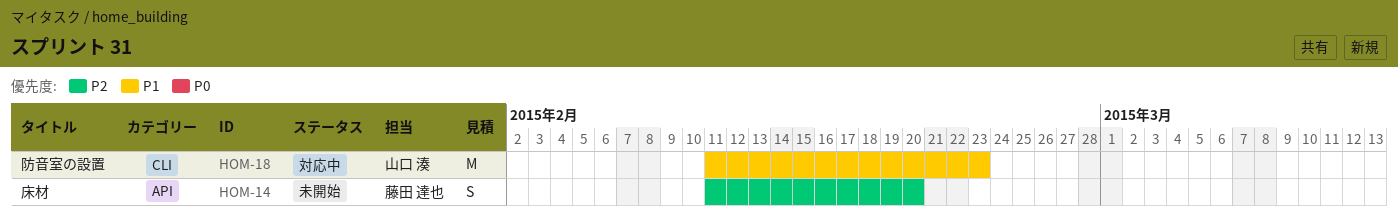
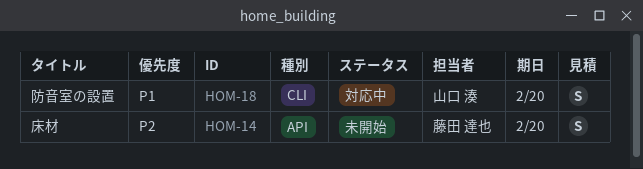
HOM-18, estimate: M -> S
HOM-18, due: Feb 23 -> Feb 20

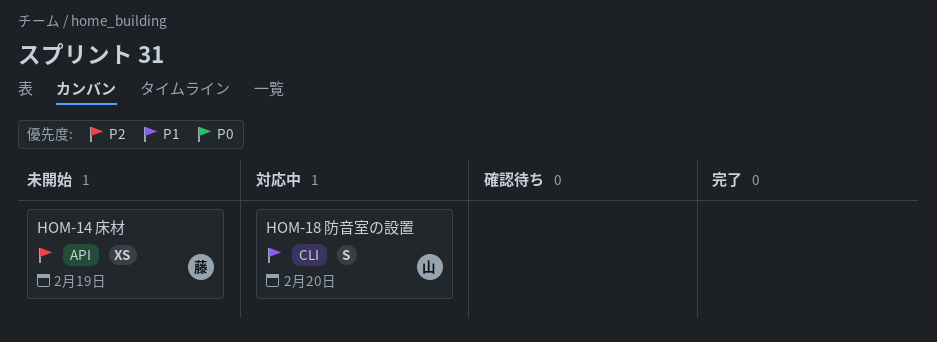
HOM-14, estimate: S -> XS
HOM-14, due: Feb 20 -> Feb 19

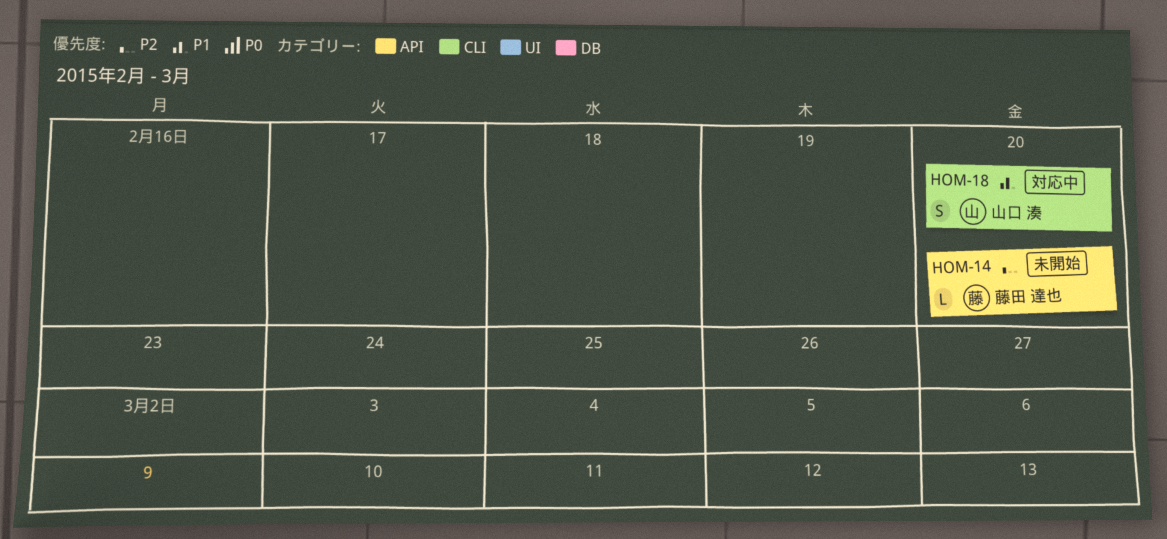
HOM-14, estimate: XS -> L
HOM-14, due: Feb 19 -> Feb 20

